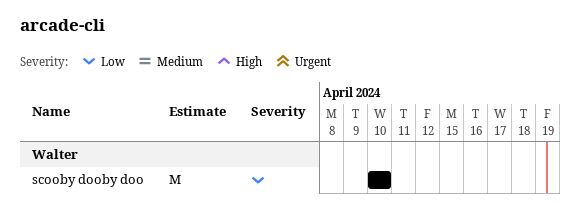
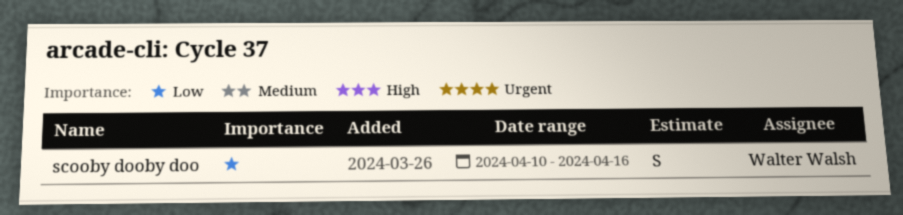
scooby dooby doo, estimate: M -> S
scooby dooby doo, due: Apr 10 -> Apr 16

